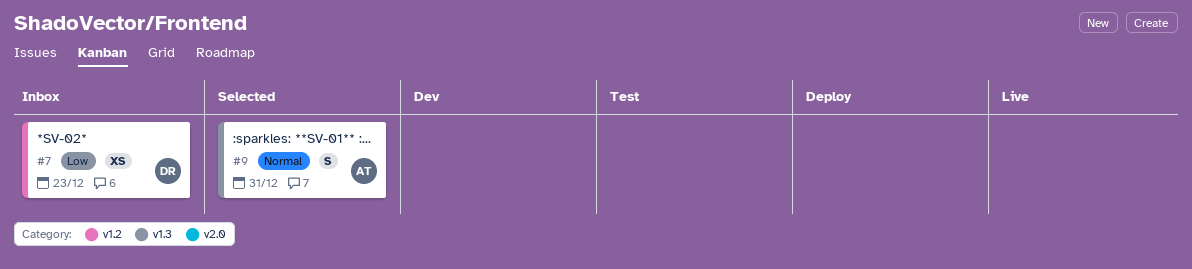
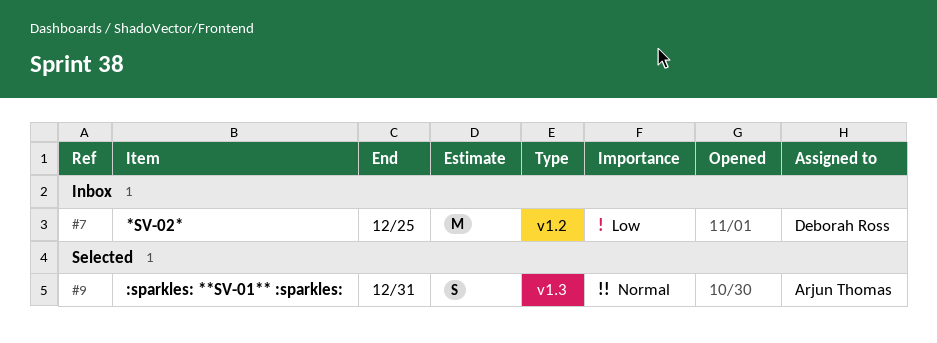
#7, estimate: XS -> M
#7, due: Dec 23 -> Dec 25

